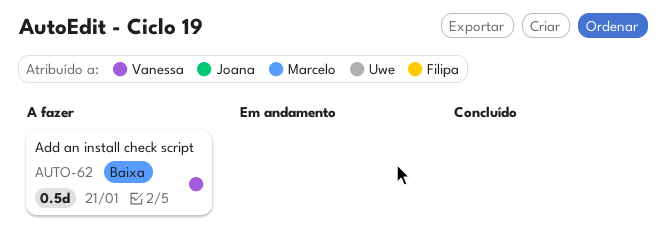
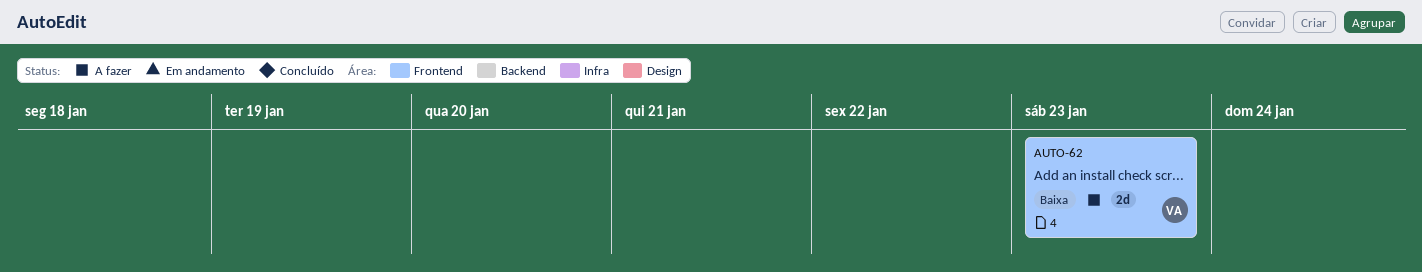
AUTO-62, estimate: 0.5d -> 2d
AUTO-62, due: Jan 21 -> Jan 23

